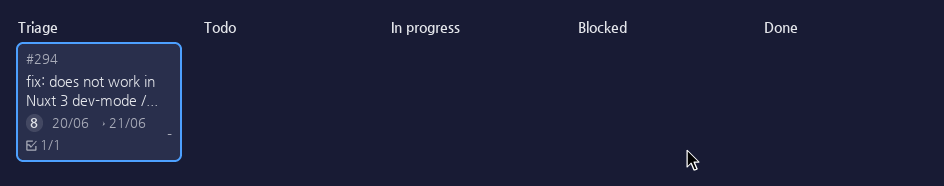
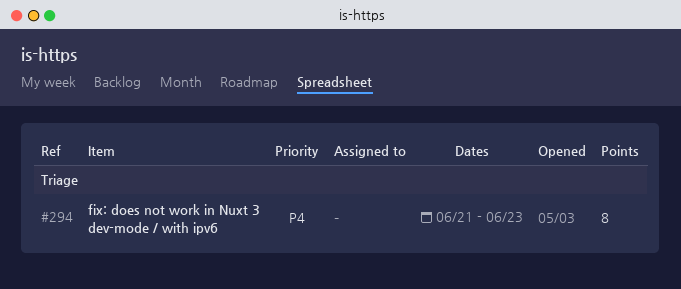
#294, start: Jun 20 -> Jun 21
#294, due: Jun 21 -> Jun 23

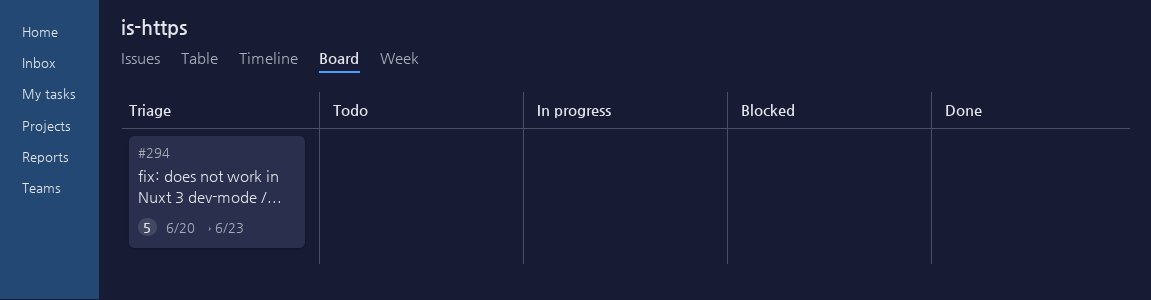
#294, estimate: 8 -> 5
#294, start: Jun 21 -> Jun 20

